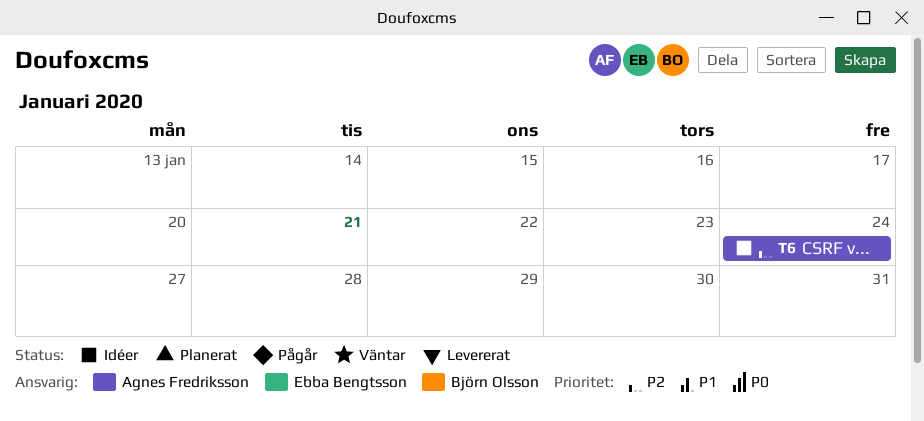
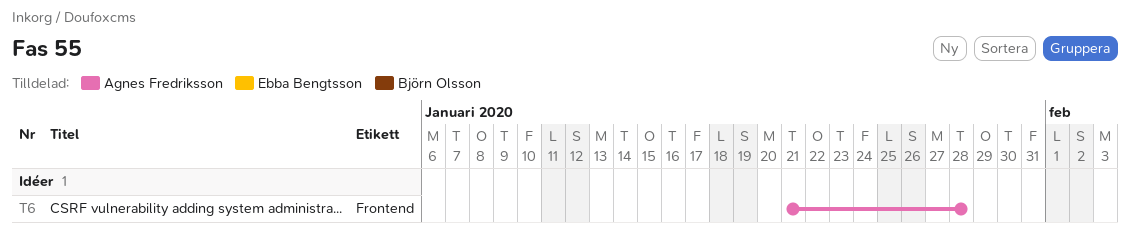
T6, start: Jan 24 -> Jan 21
T6, due: Jan 24 -> Jan 28

